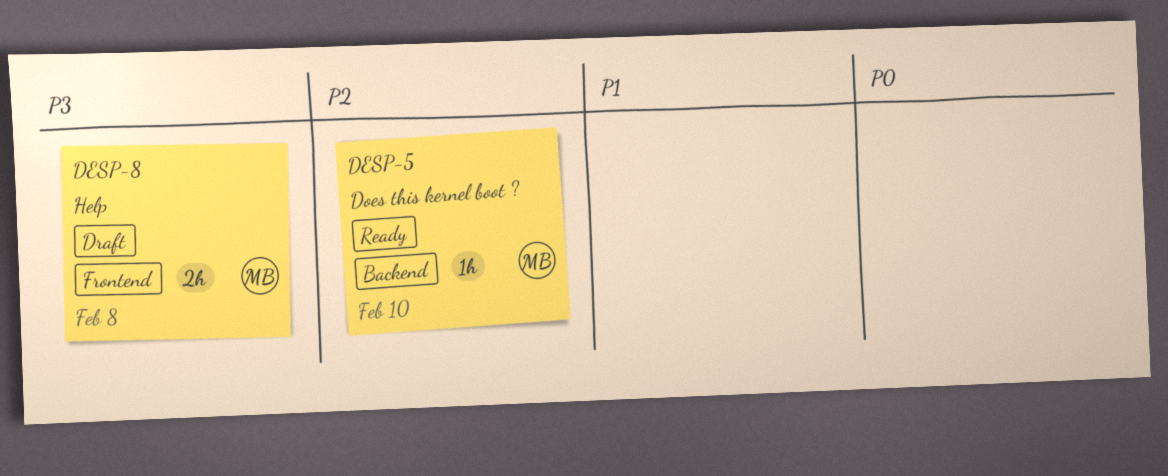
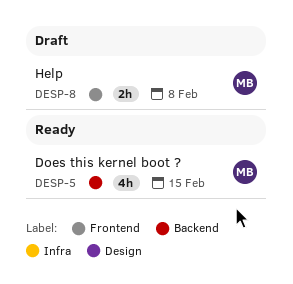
DESP-5, estimate: 1h -> 4h
DESP-5, due: Feb 10 -> Feb 15

